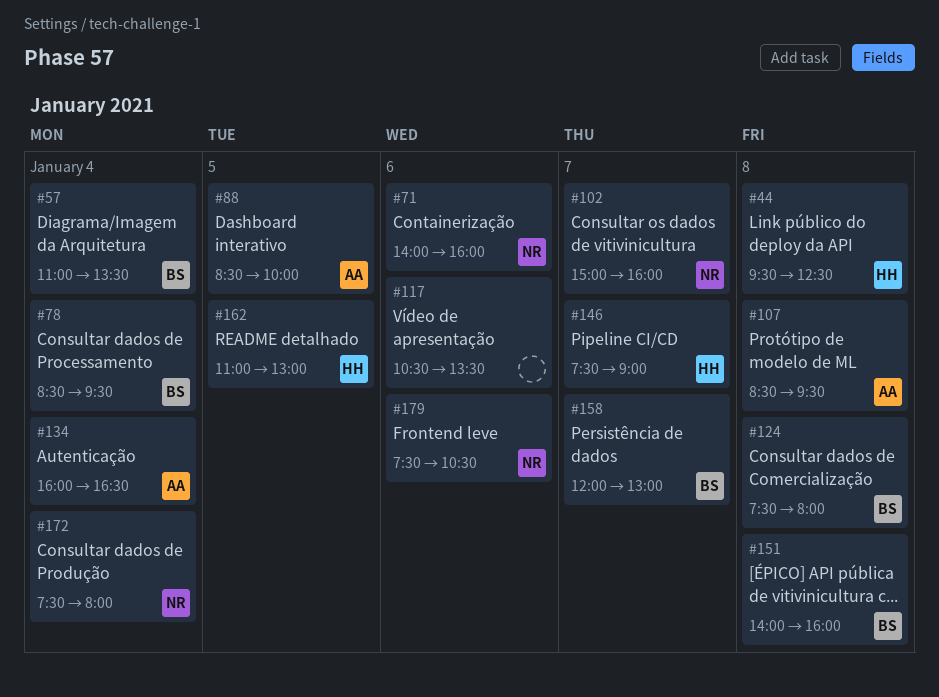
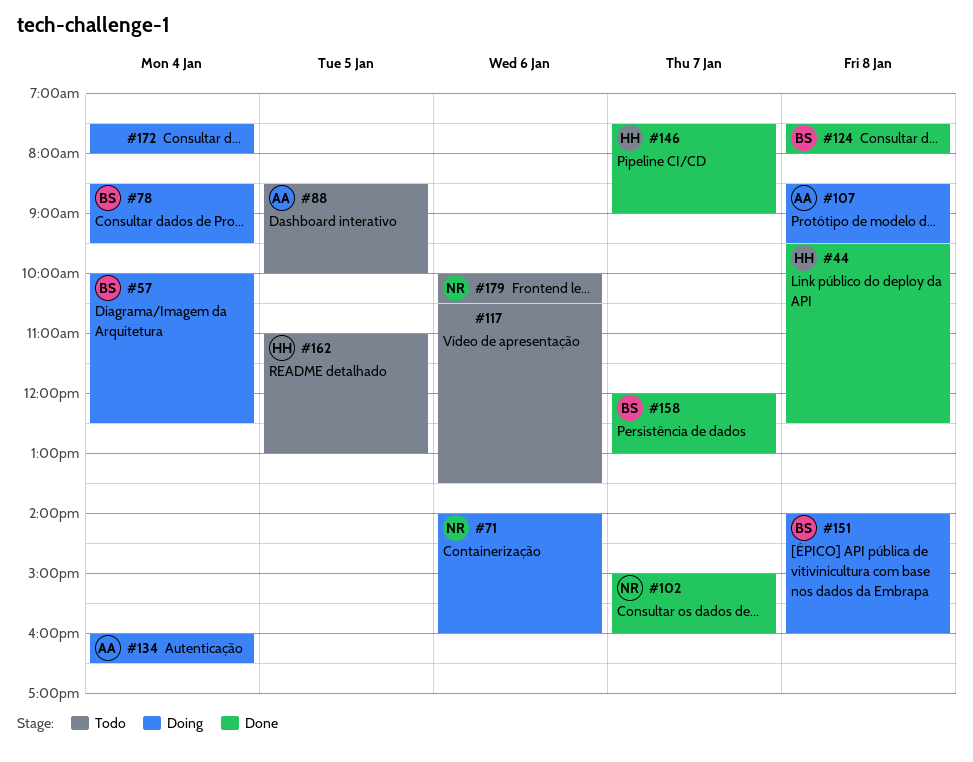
#57, begins: 11:00 -> 10:00
#57, ends: 13:30 -> 12:30
#172, owner: NR -> none
#179, begins: 07:30 -> 10:00

